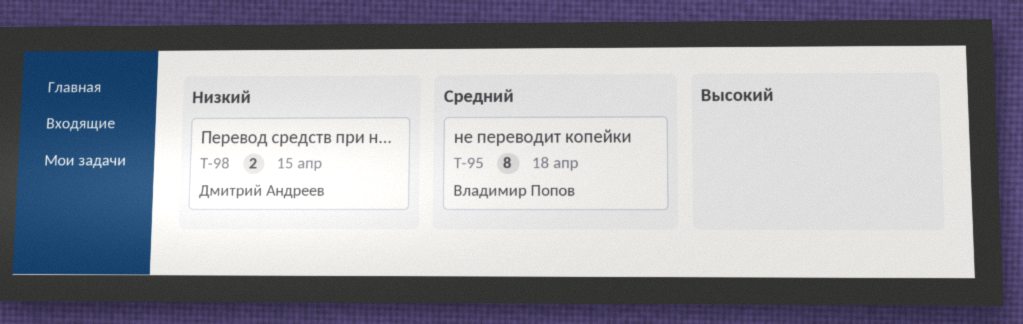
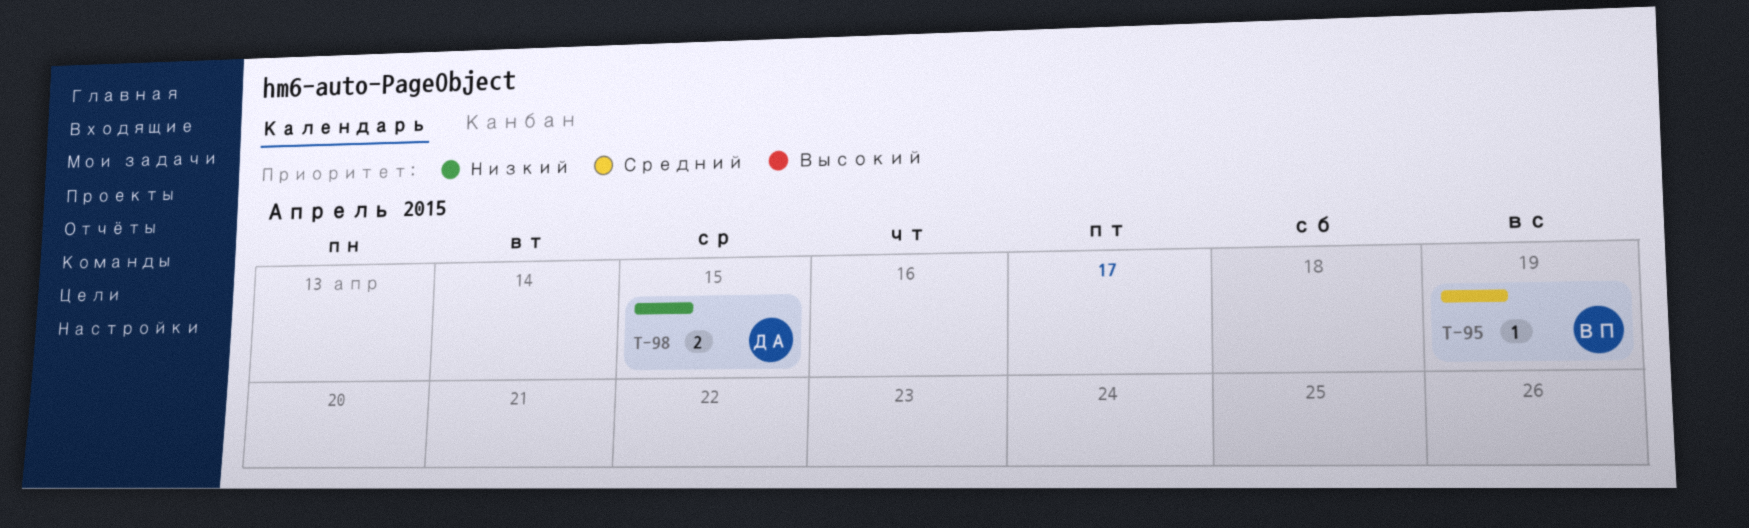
T-95, estimate: 8 -> 1
T-95, due: Apr 18 -> Apr 19

